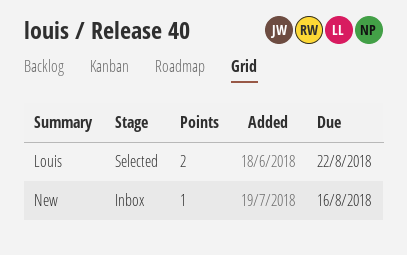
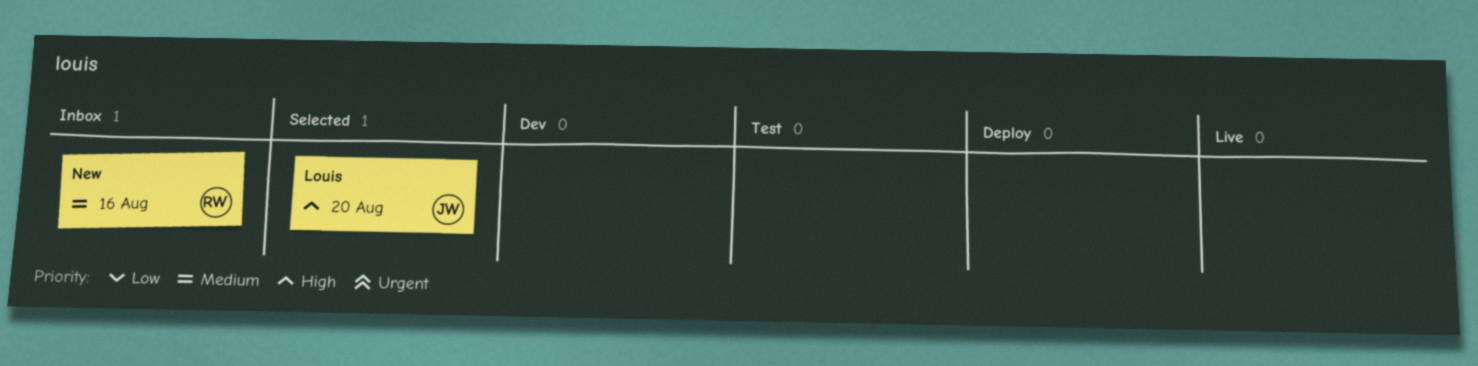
Louis, due: Aug 22 -> Aug 20

